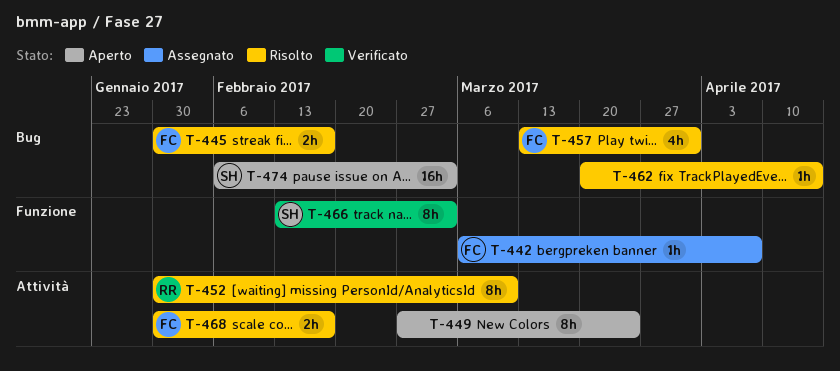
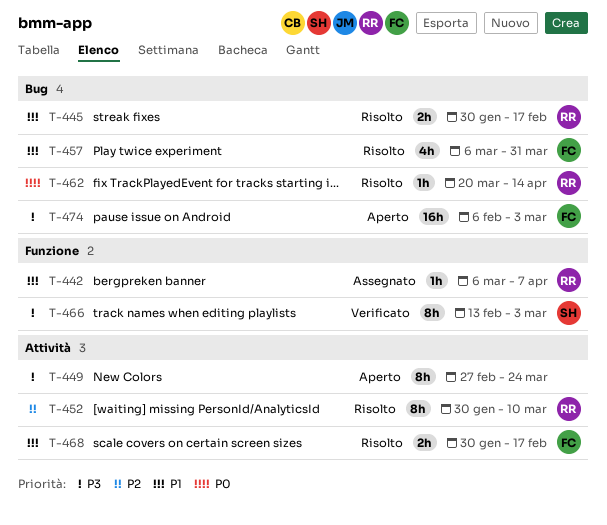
T-442, owner: FC -> RR
T-445, owner: FC -> RR
T-457, start: Mar 13 -> Mar 6
T-462, owner: none -> RR
T-474, owner: SH -> FC

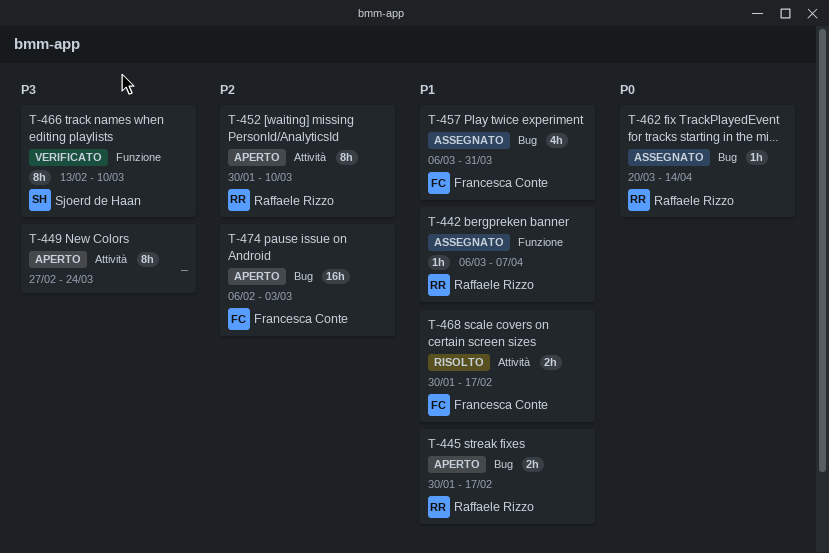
T-445, status: Risolto -> Aperto
T-452, status: Risolto -> Aperto
T-457, status: Risolto -> Assegnato
T-462, status: Risolto -> Assegnato
T-466, due: Mar 3 -> Mar 10
T-474, priority: P3 -> P2

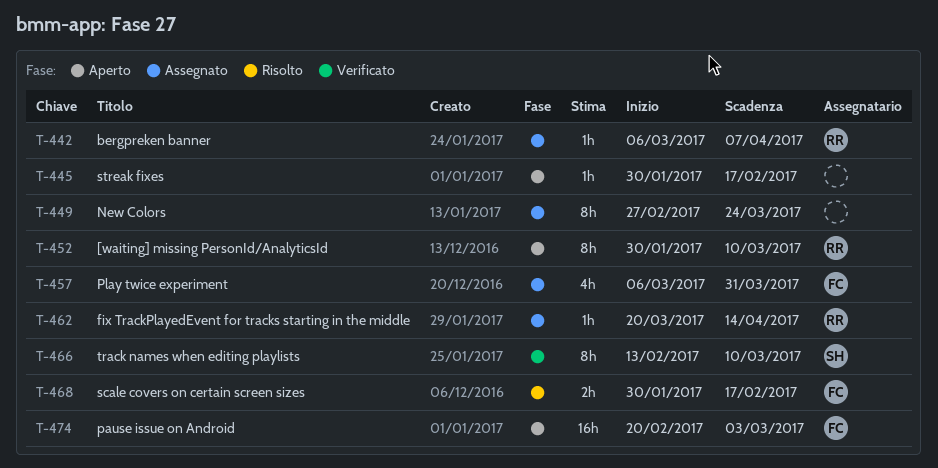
T-445, owner: Raffaele Rizzo -> none
T-445, estimate: 2h -> 1h
T-449, status: Aperto -> Assegnato
T-474, start: Feb 6 -> Feb 20

